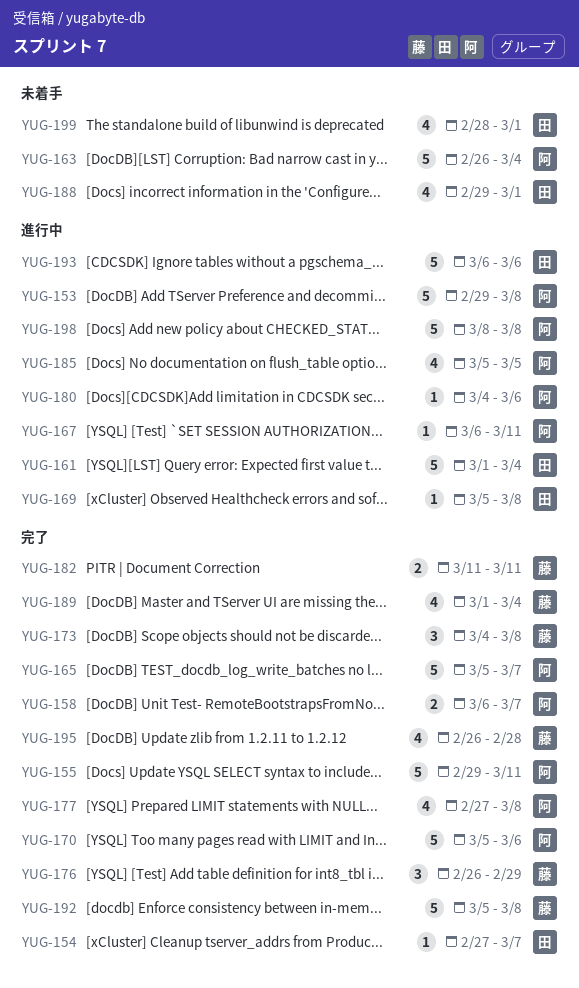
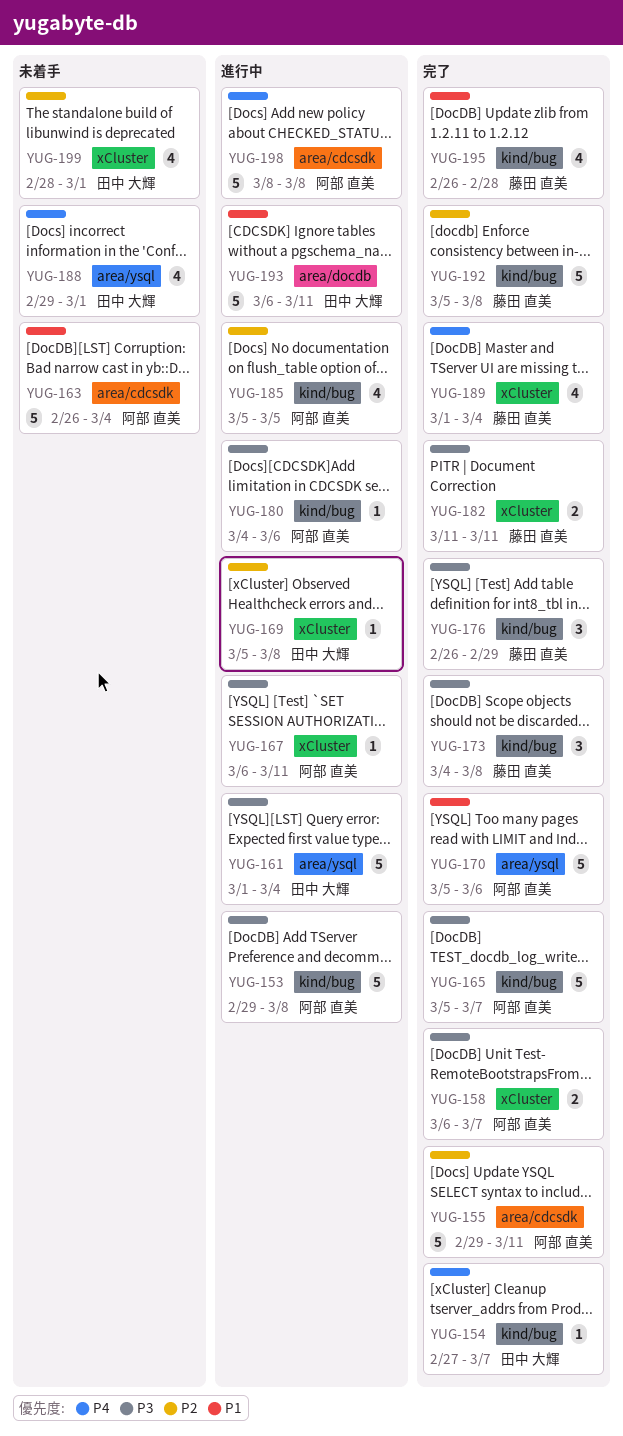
YUG-177: present -> none
YUG-193, due: Mar 6 -> Mar 11

